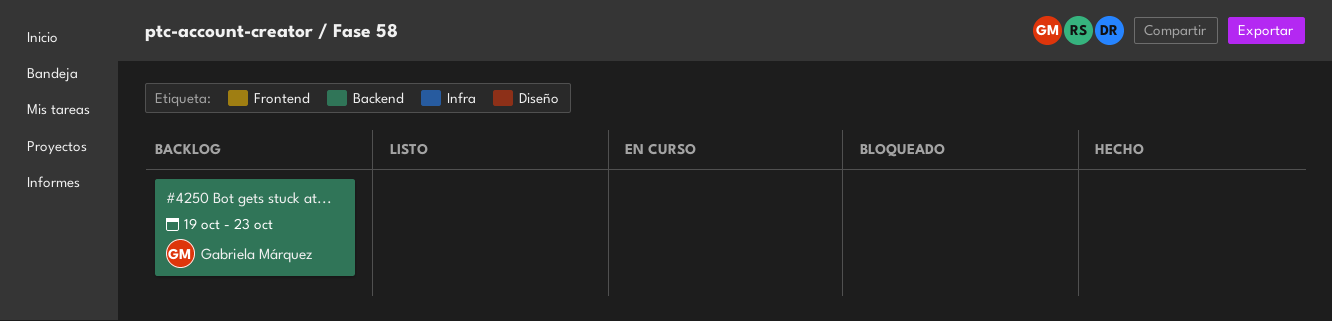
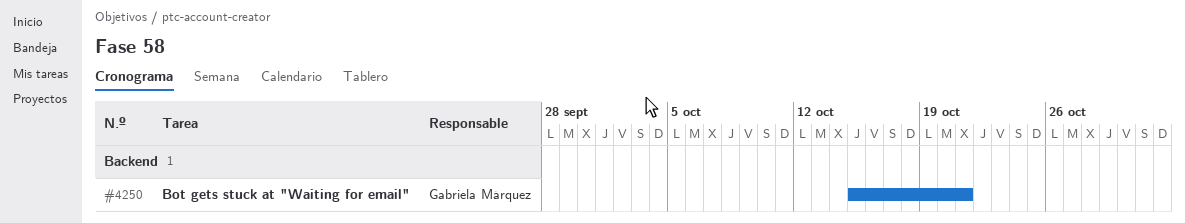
#4250, start: Oct 19 -> Oct 15
#4250, due: Oct 23 -> Oct 21

